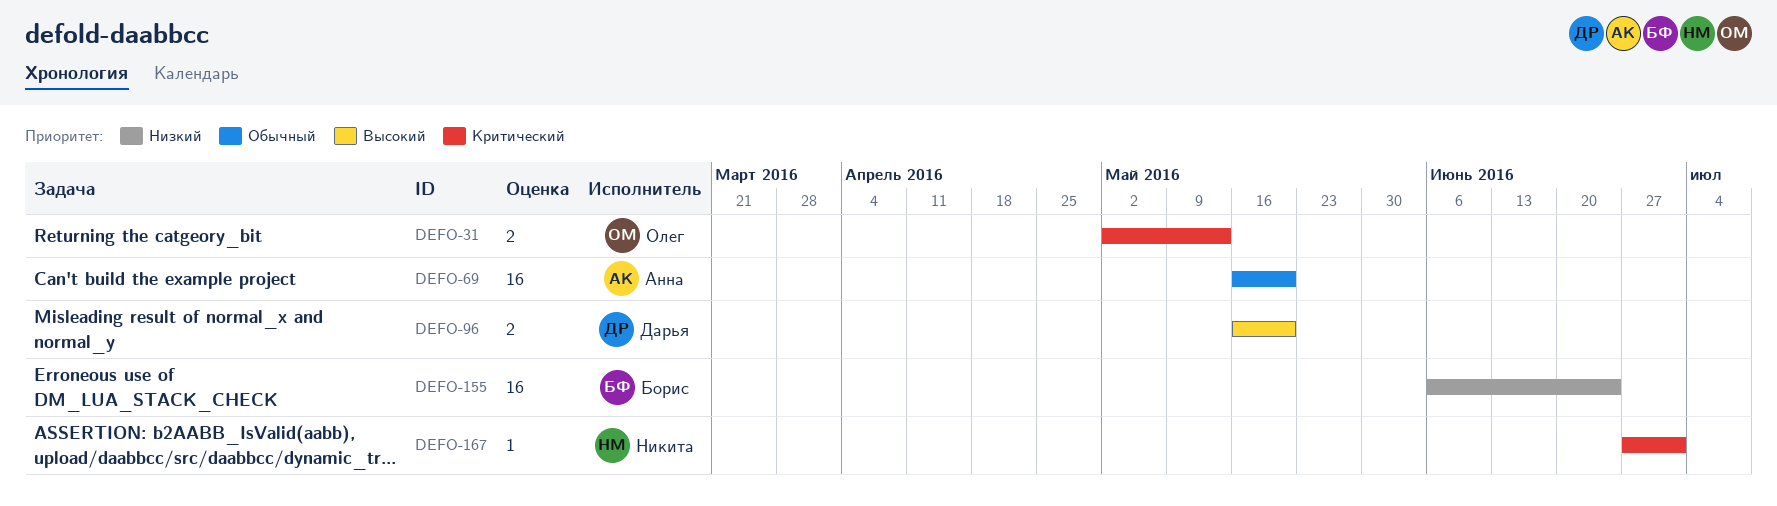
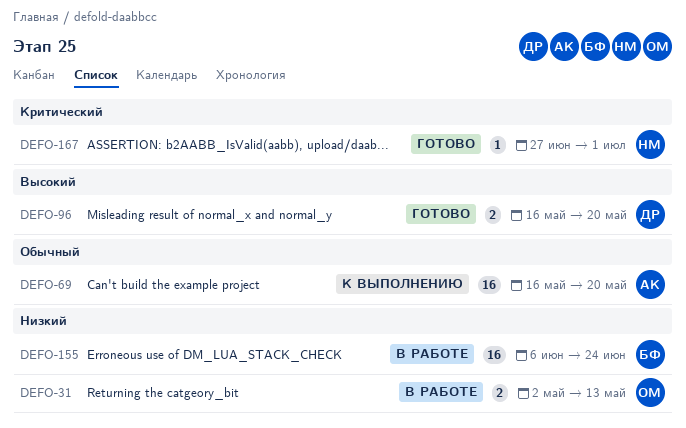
DEFO-31, priority: Критический -> Низкий

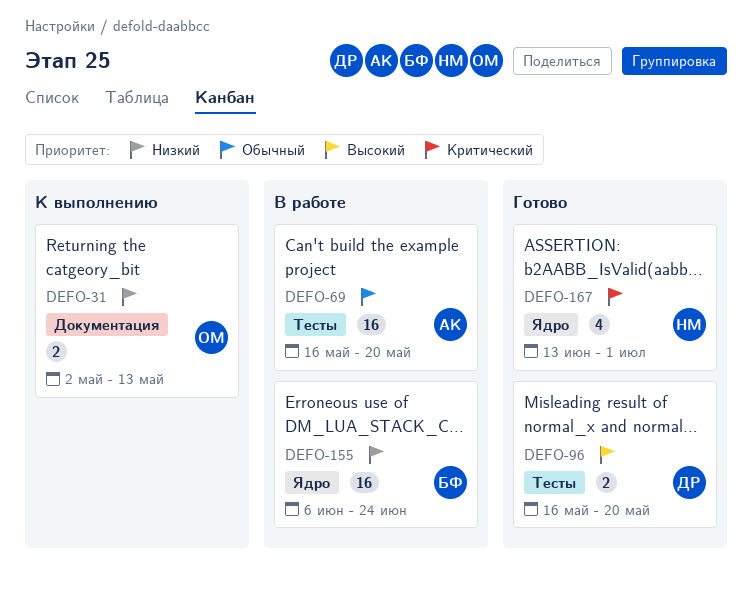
DEFO-31, status: В работе -> К выполнению
DEFO-69, status: К выполнению -> В работе
DEFO-167, estimate: 1 -> 4
DEFO-167, start: Jun 27 -> Jun 13

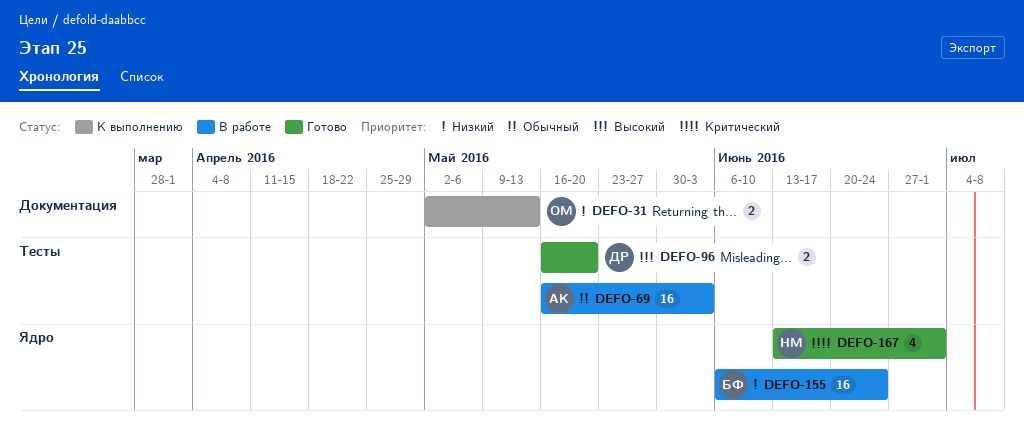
DEFO-69, due: May 20 -> Jun 3

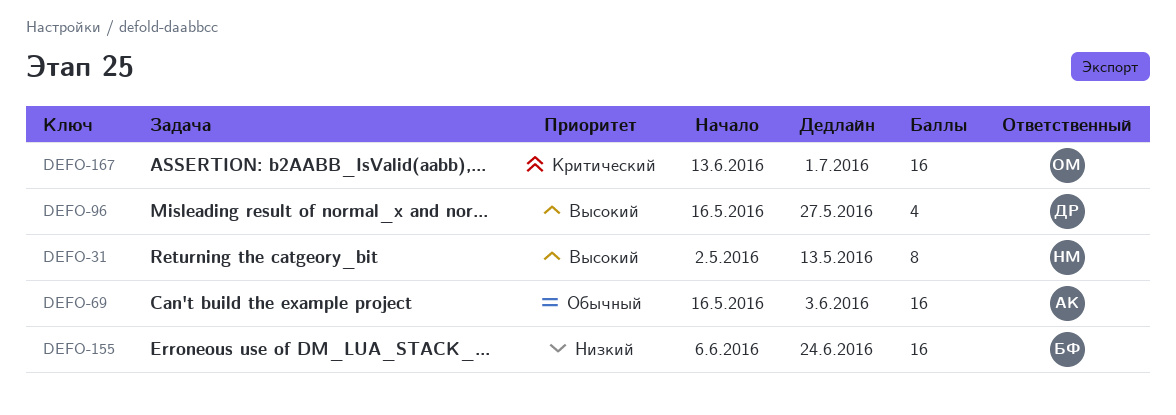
DEFO-31, owner: ОМ -> НМ
DEFO-31, priority: Низкий -> Высокий
DEFO-31, estimate: 2 -> 8
DEFO-96, estimate: 2 -> 4
DEFO-96, due: May 20 -> May 27
DEFO-167, owner: НМ -> ОМ
DEFO-167, estimate: 4 -> 16

